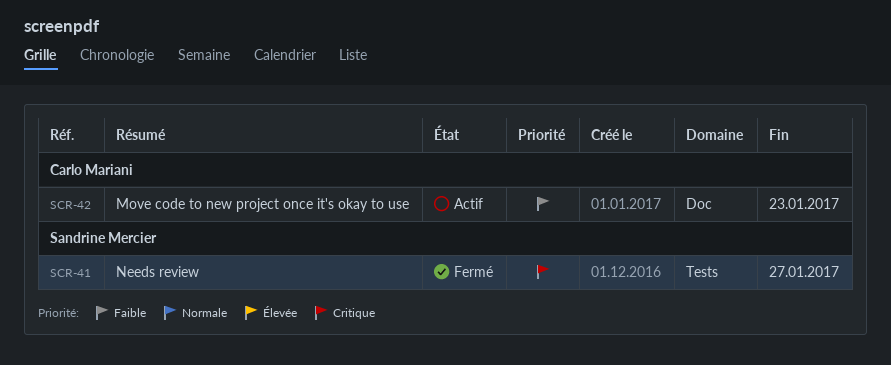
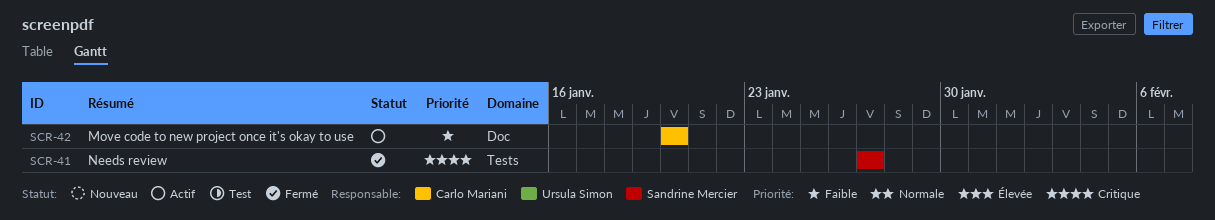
SCR-42, due: Jan 23 -> Jan 20

